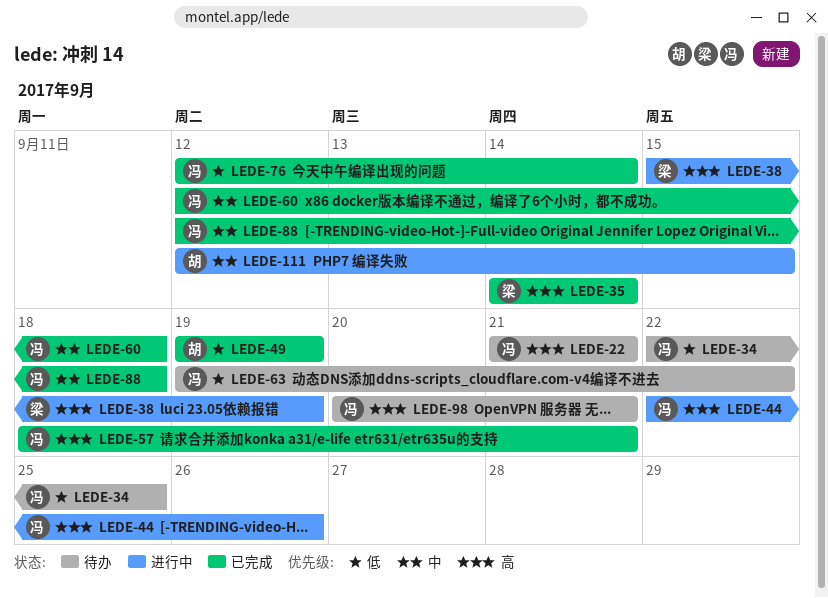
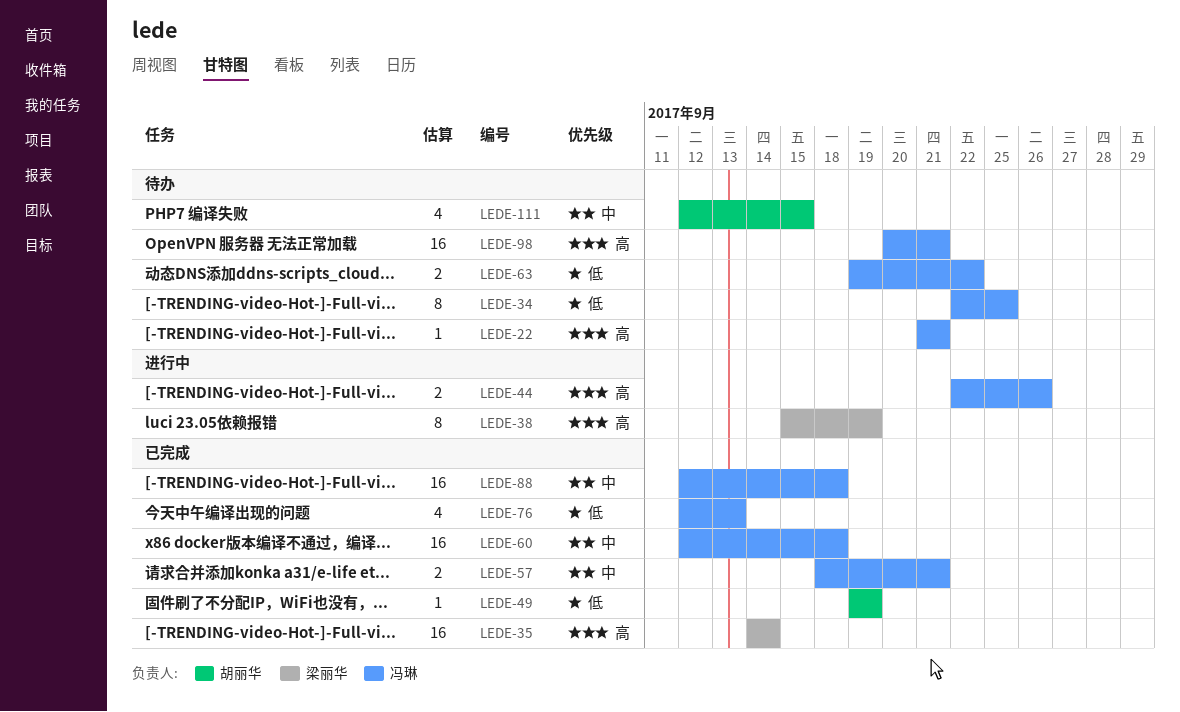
LEDE-57, priority: 高 -> 中
LEDE-76, due: Sep 14 -> Sep 13
LEDE-111, status: 进行中 -> 待办

